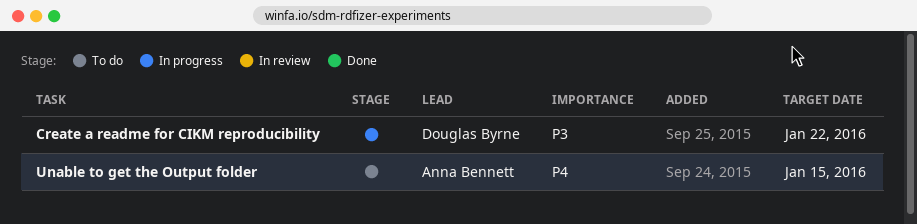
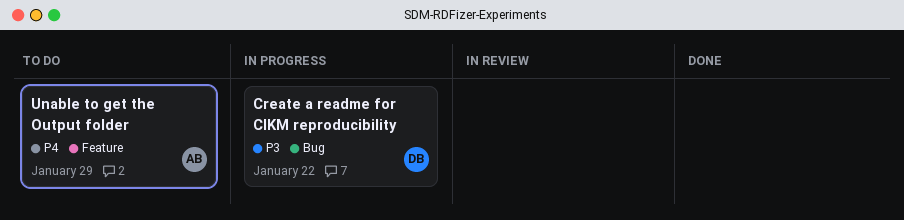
Unable to get the Output folder, due: Jan 15 -> Jan 29

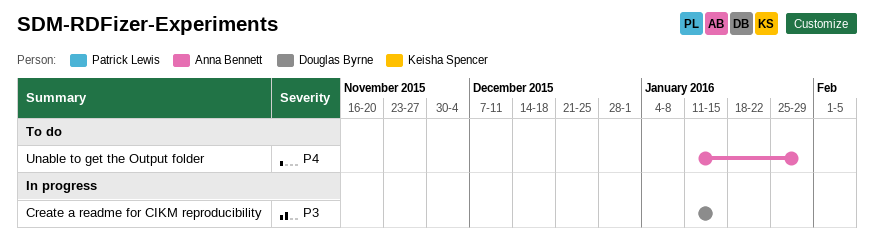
Create a readme for CIKM reproducibility, due: Jan 22 -> Jan 15

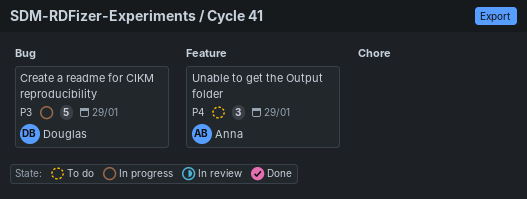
Create a readme for CIKM reproducibility, due: Jan 15 -> Jan 29

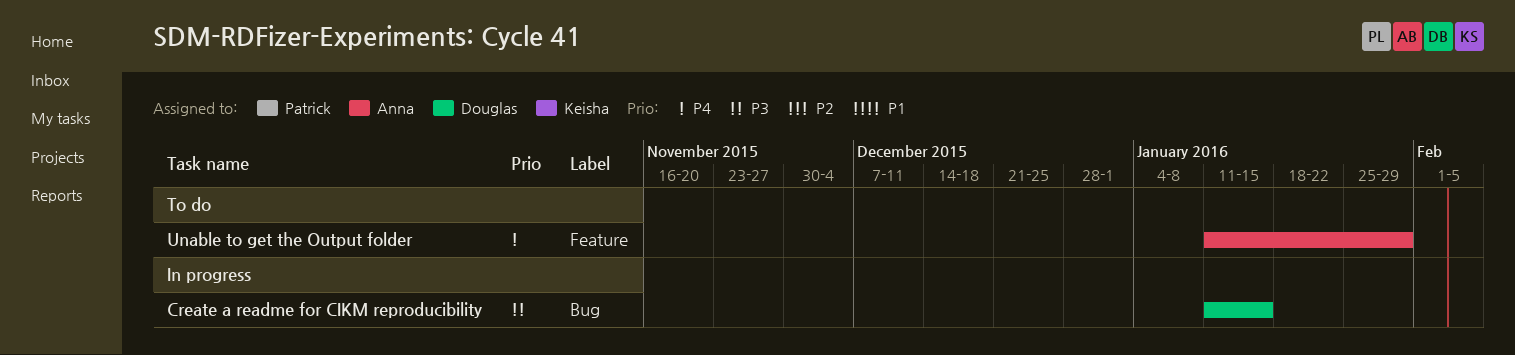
Create a readme for CIKM reproducibility, due: Jan 29 -> Jan 15

